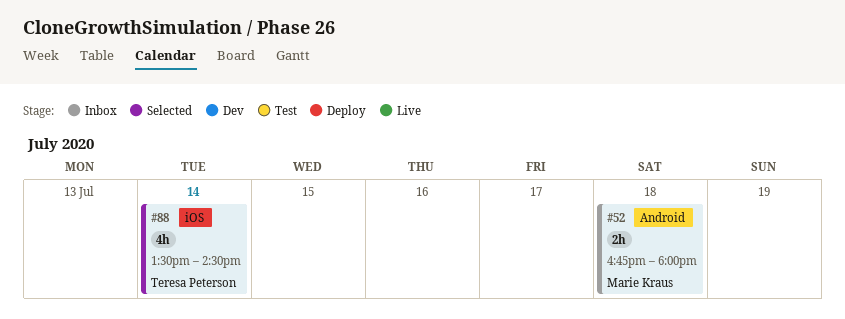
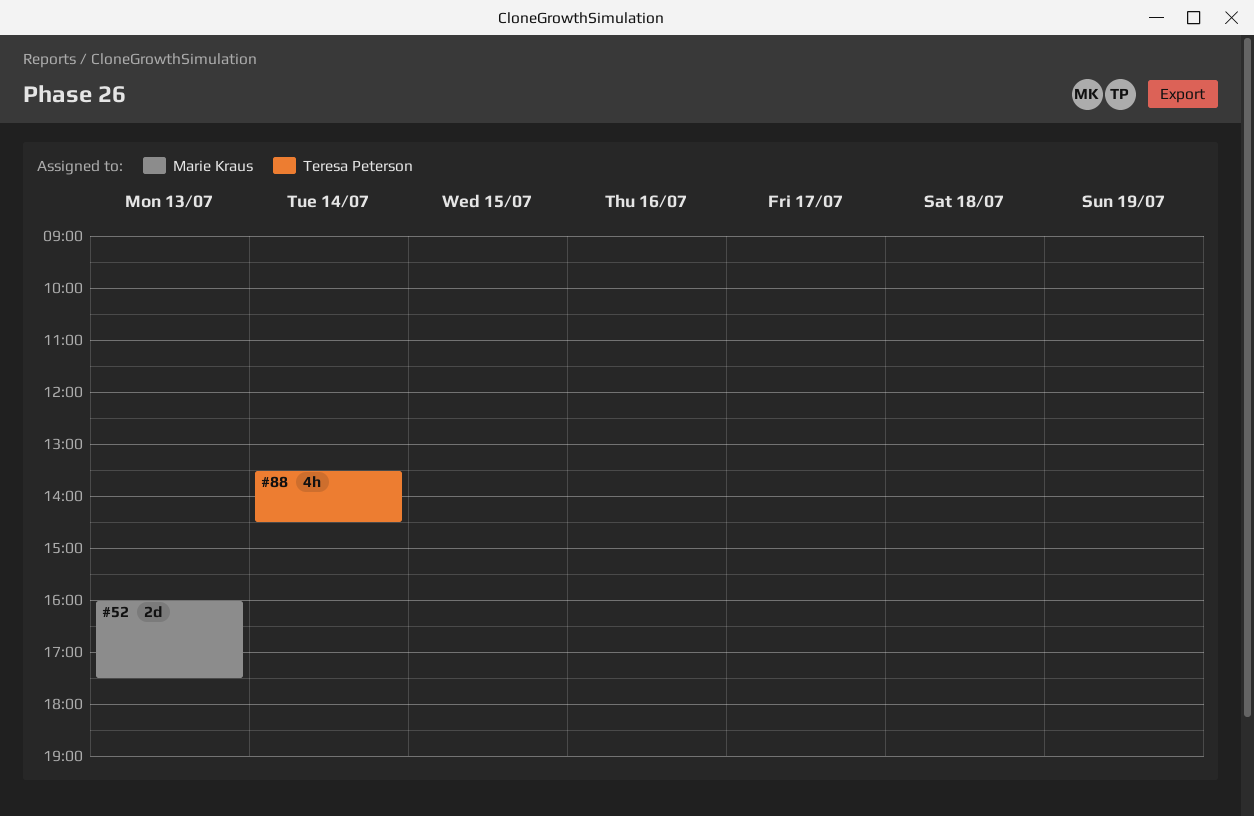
#52, estimate: 2h -> 2d
#52, day: Jul 18 -> Jul 13
#52, begins: 16:45 -> 16:00
#52, ends: 18:00 -> 17:30

